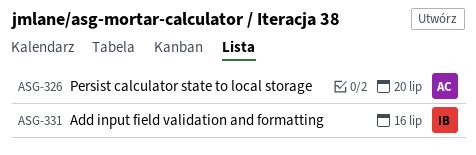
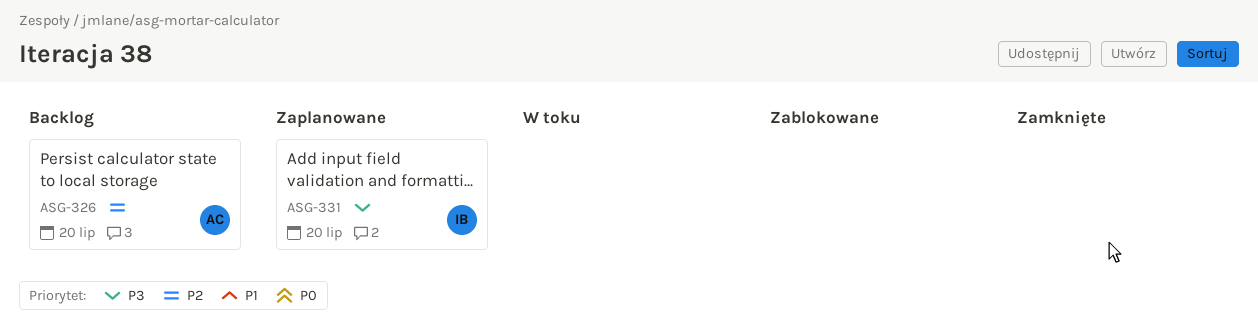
ASG-331, due: Jul 16 -> Jul 20

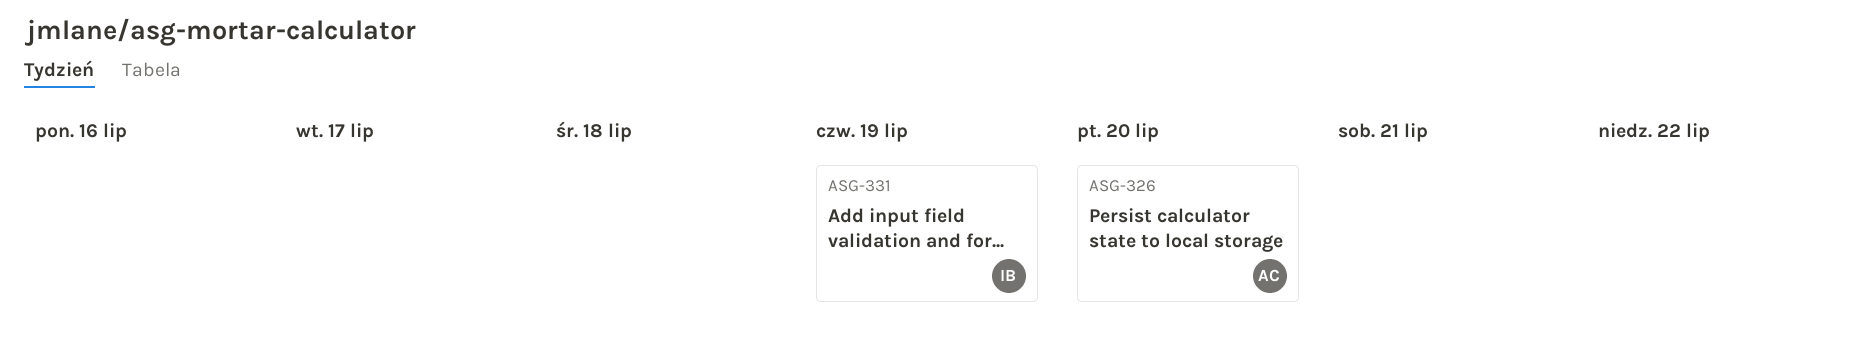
ASG-331, due: Jul 20 -> Jul 19

